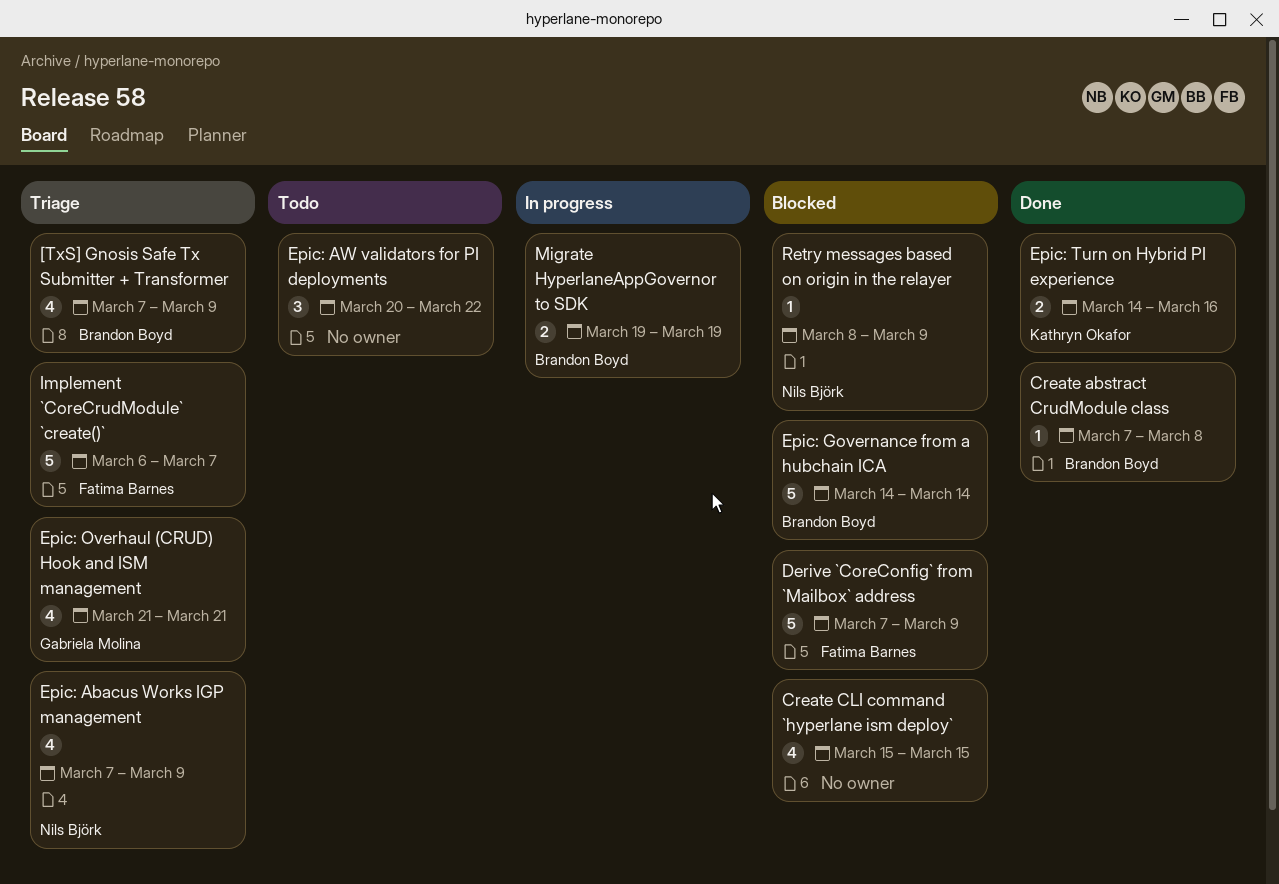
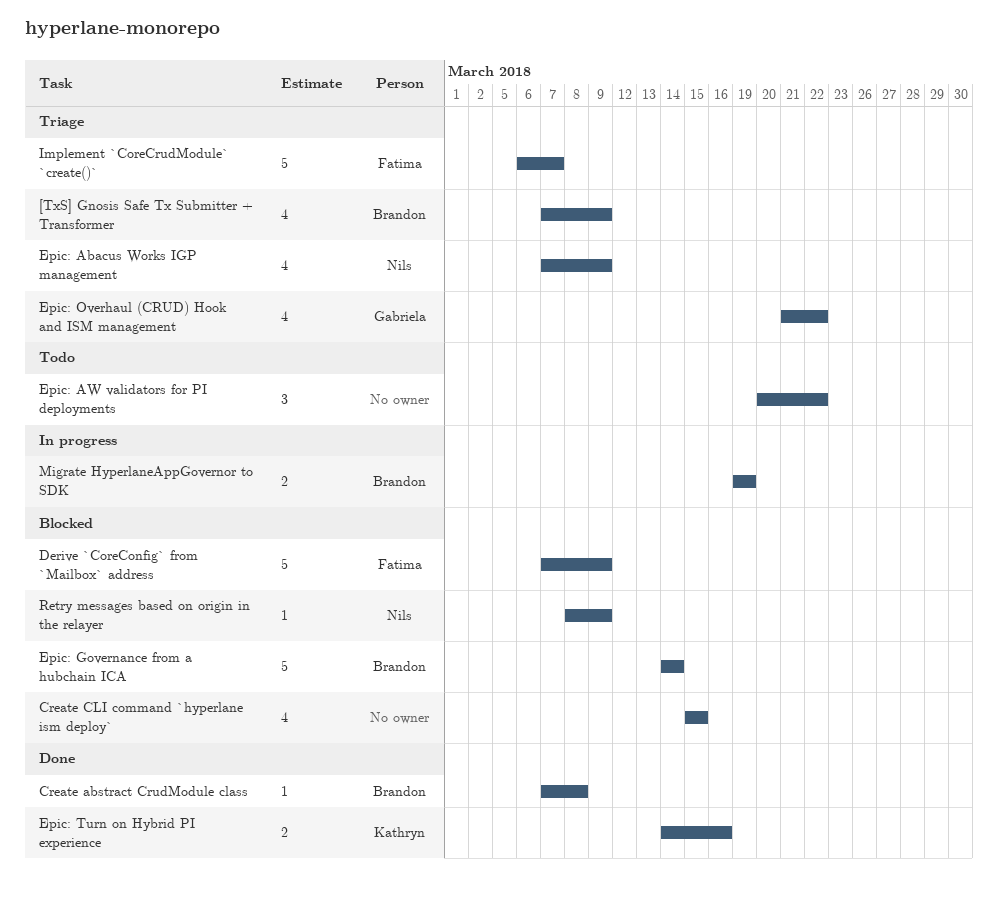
Epic: Overhaul (CRUD) Hook and ISM management, due: Mar 21 -> Mar 22

